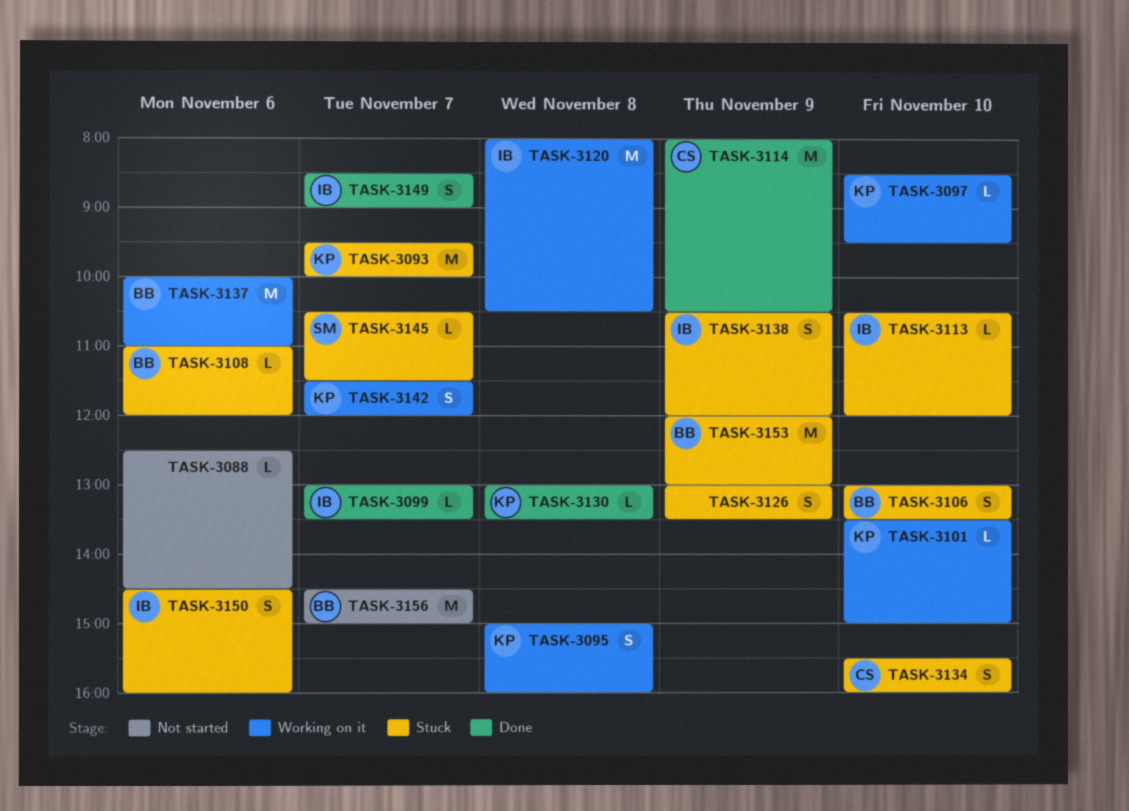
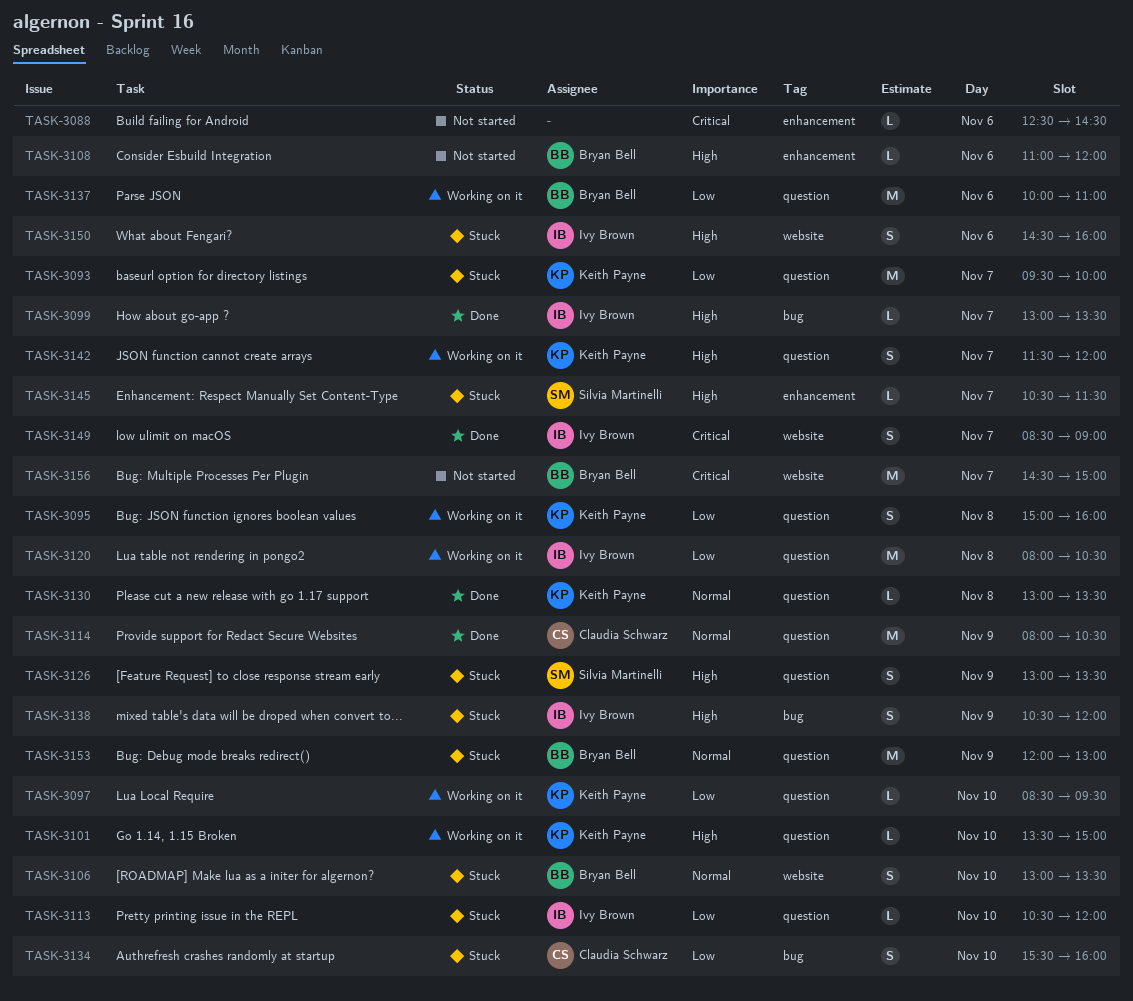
TASK-3108, status: Stuck -> Not started
TASK-3126, owner: none -> Silvia Martinelli

